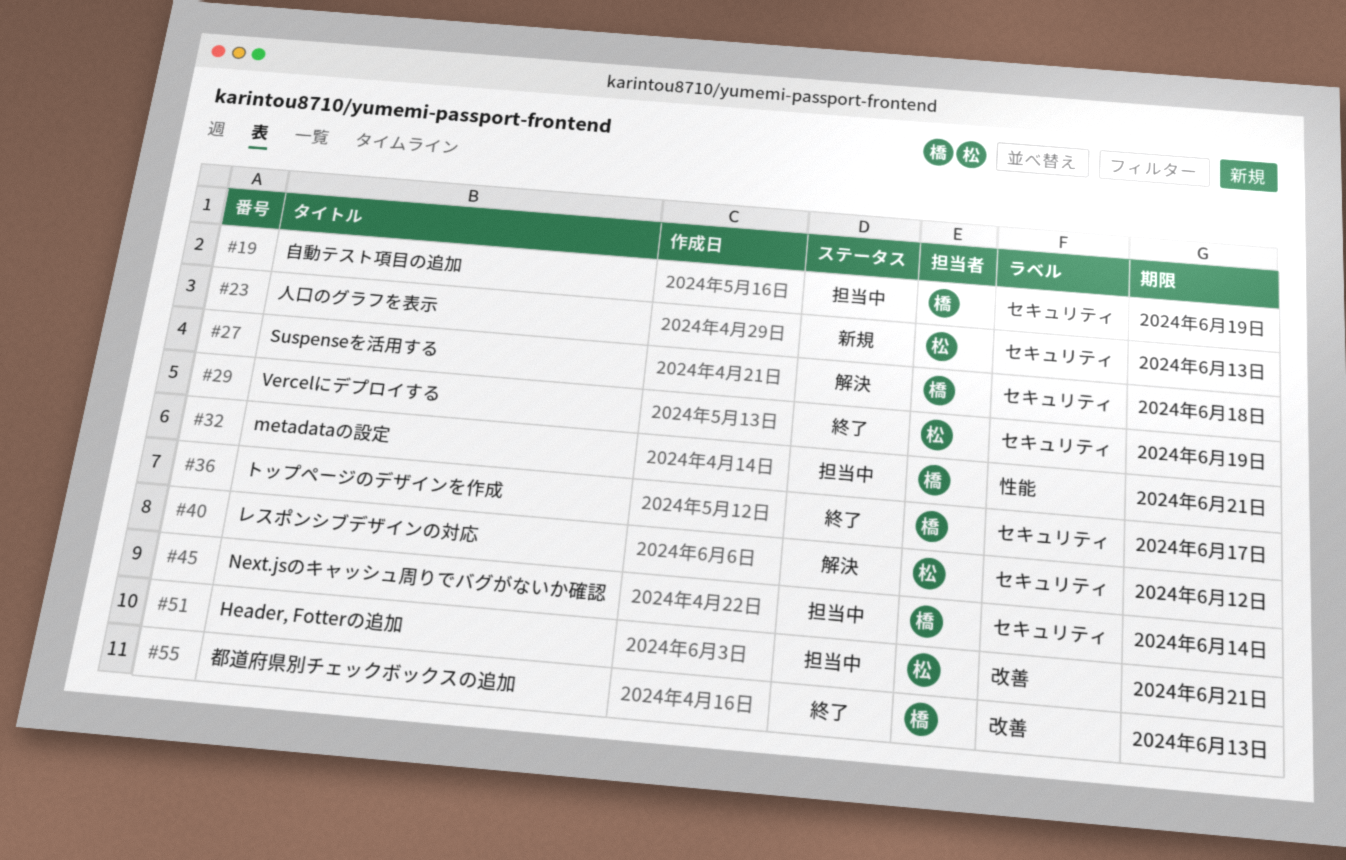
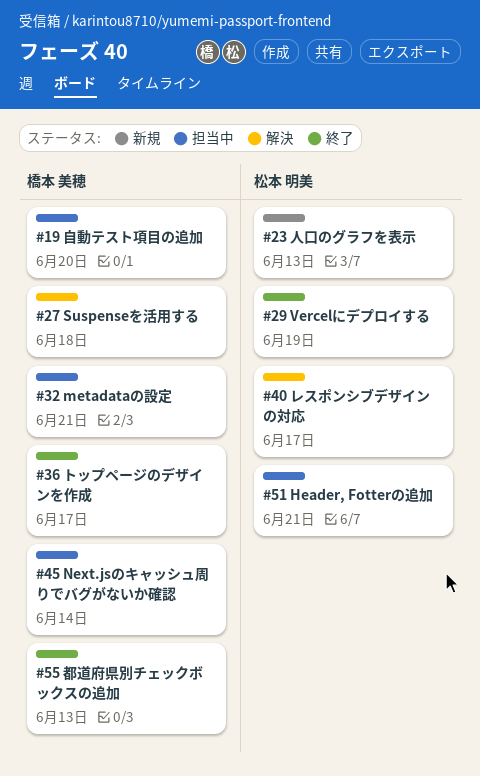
#19, due: Jun 19 -> Jun 20
#40, due: Jun 12 -> Jun 17

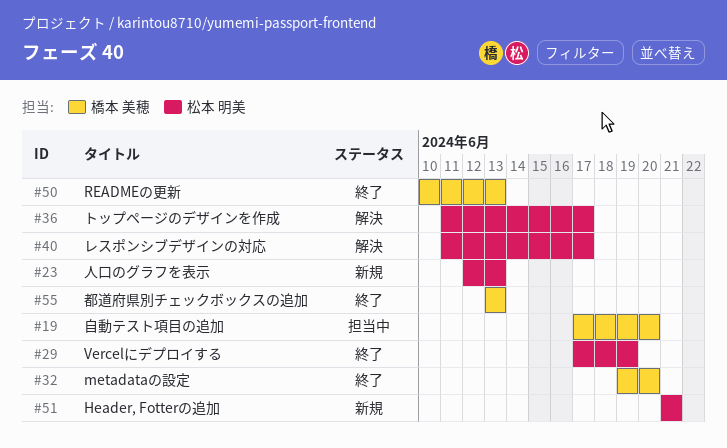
#27: present -> none
#32, status: 担当中 -> 終了
#32, due: Jun 21 -> Jun 20
#36, status: 終了 -> 解決
#36, owner: 橋本 美穂 -> 松本 明美
#45: present -> none
#50: none -> present
#51, status: 担当中 -> 新規

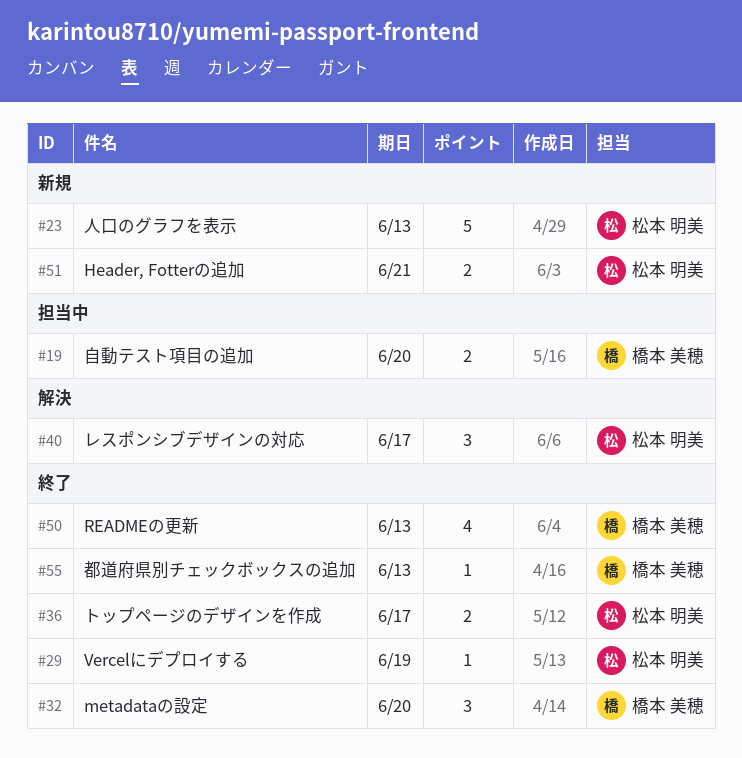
#36, status: 解決 -> 終了

